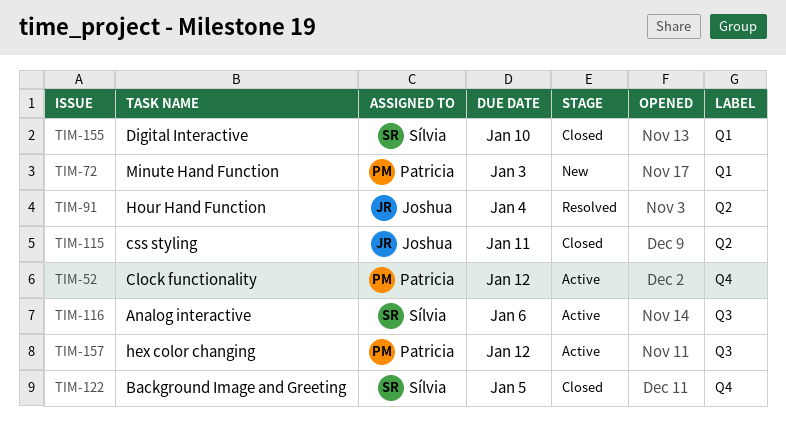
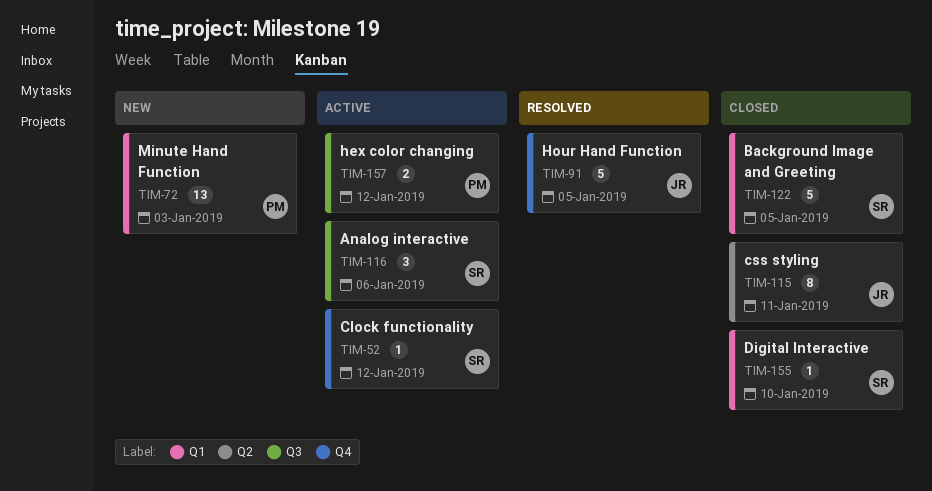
TIM-52, owner: Patricia -> Sílvia
TIM-91, label: Q2 -> Q4
TIM-91, due: Jan 4 -> Jan 5
TIM-122, label: Q4 -> Q1

